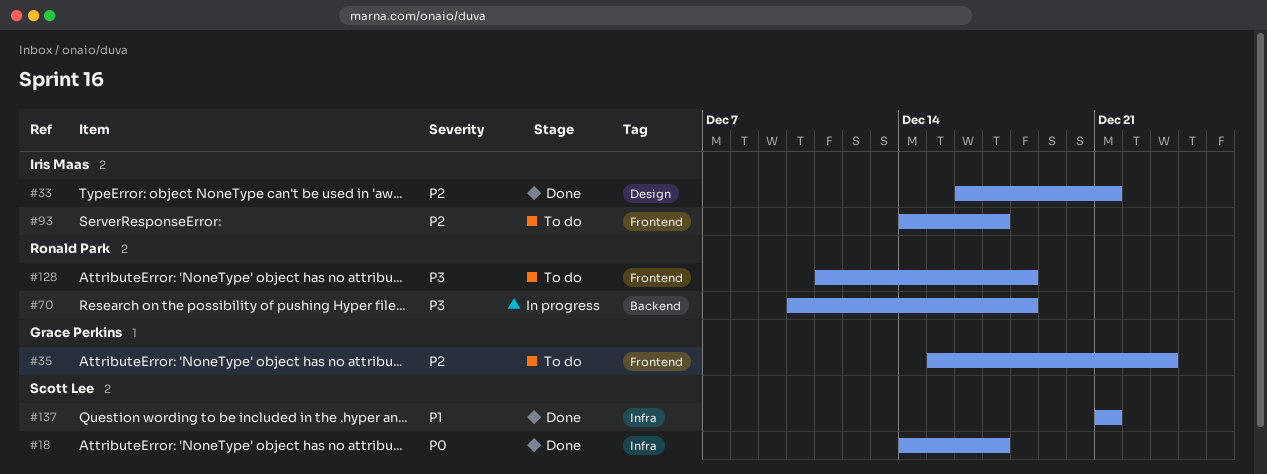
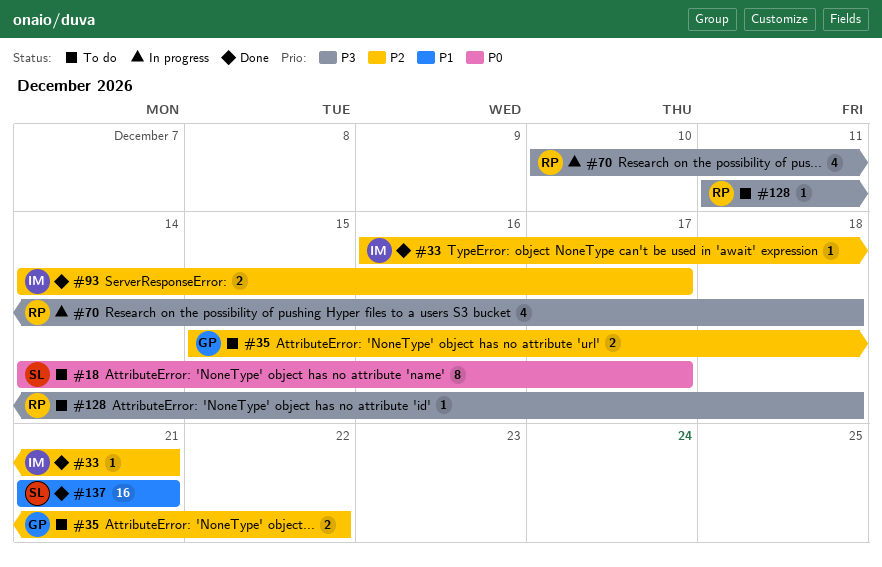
#18, status: Done -> To do
#35, due: Dec 23 -> Dec 22
#93, status: To do -> Done

